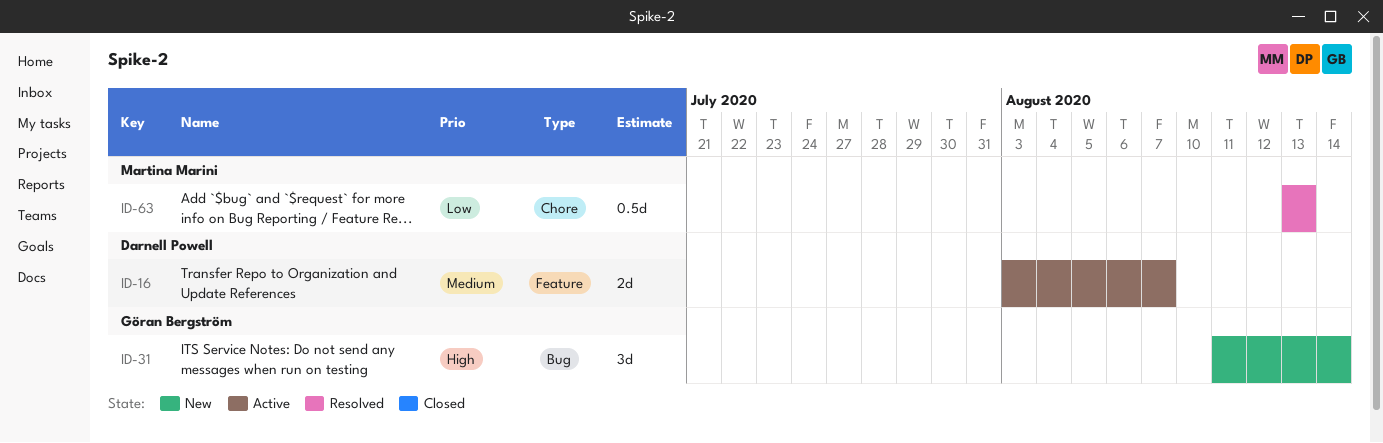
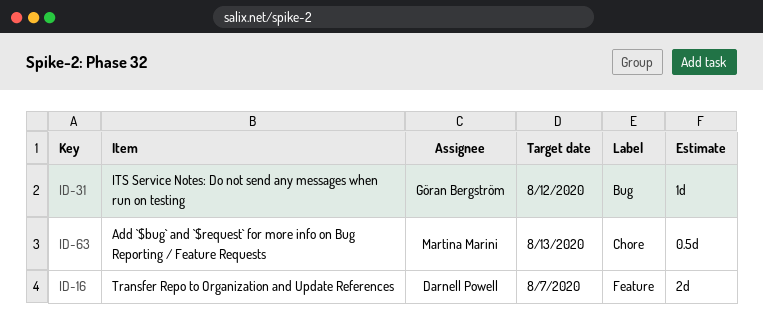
ID-31, estimate: 3d -> 1d
ID-31, due: Aug 14 -> Aug 12

